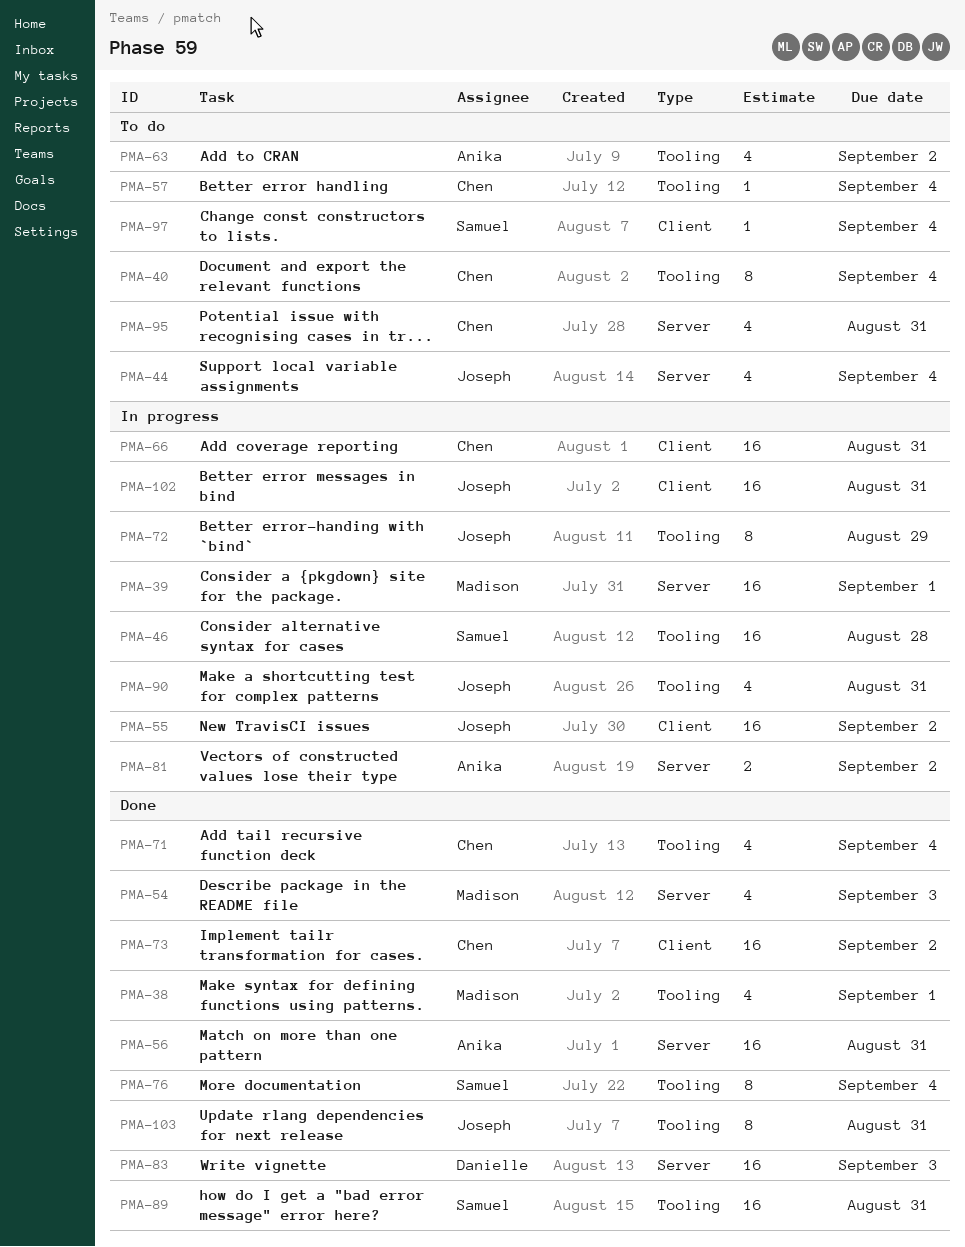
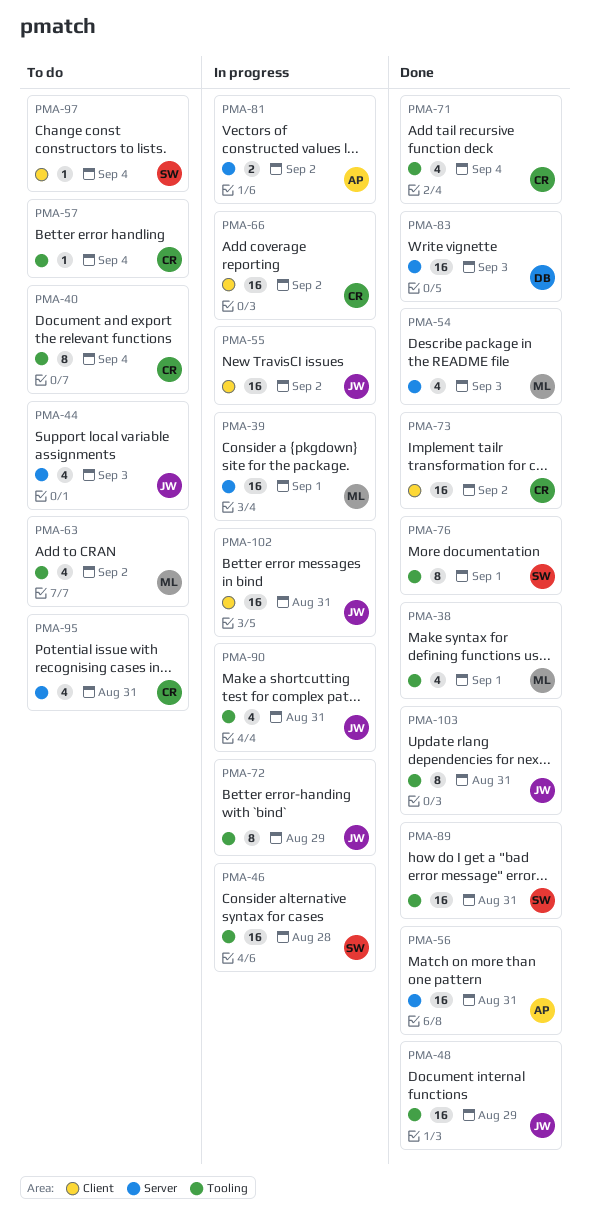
PMA-44, due: Sep 4 -> Sep 3
PMA-48: none -> present
PMA-63, owner: Anika -> Madison
PMA-66, due: Aug 31 -> Sep 2
PMA-76, due: Sep 4 -> Sep 1

